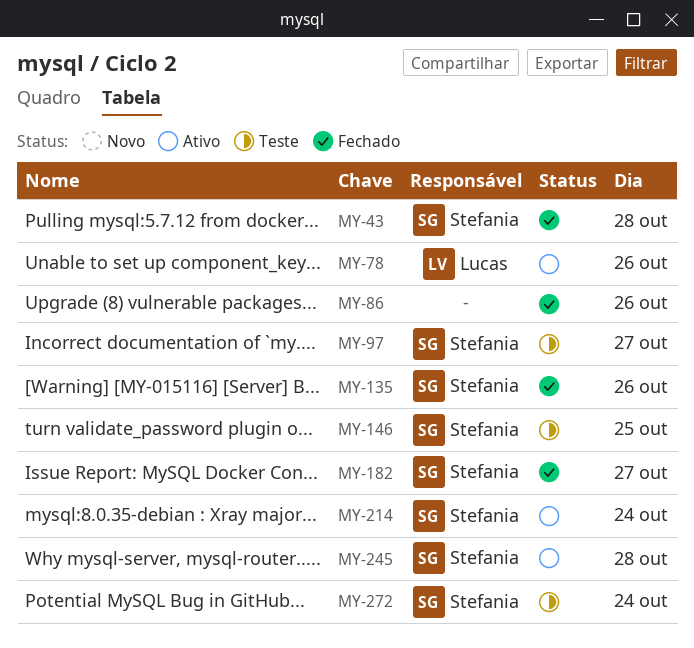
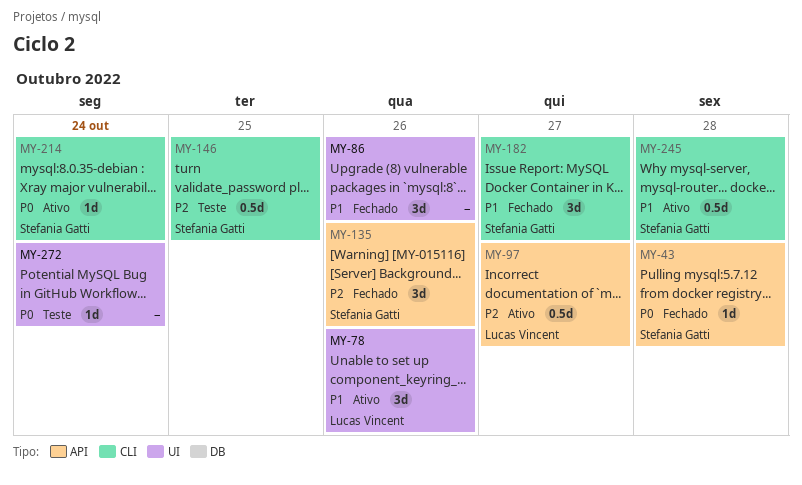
MY-97, status: Teste -> Ativo
MY-97, owner: Stefania Gatti -> Lucas Vincent
MY-272, owner: Stefania Gatti -> none

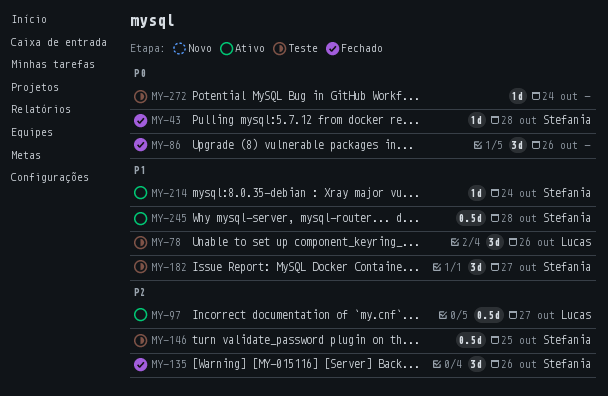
MY-78, status: Ativo -> Teste
MY-86, priority: P1 -> P0
MY-182, status: Fechado -> Teste
MY-214, priority: P0 -> P1

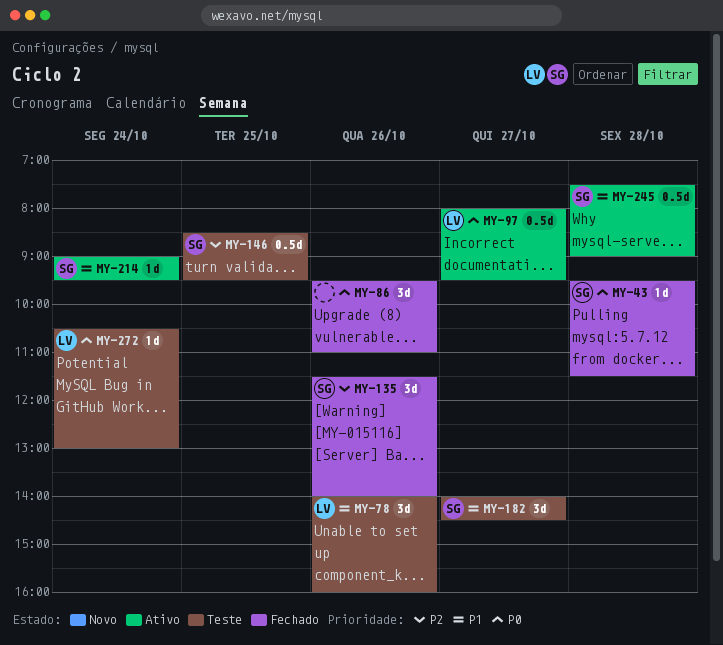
MY-97, priority: P2 -> P0
MY-272, owner: none -> Lucas

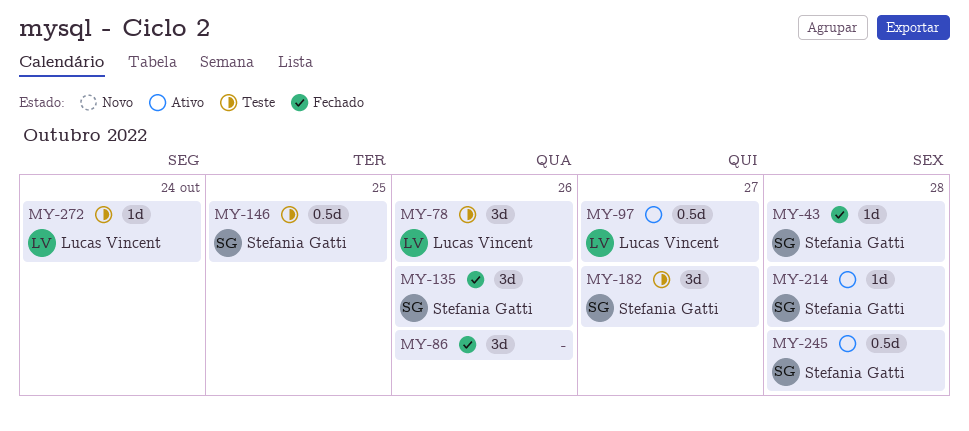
MY-214, day: Oct 24 -> Oct 28

